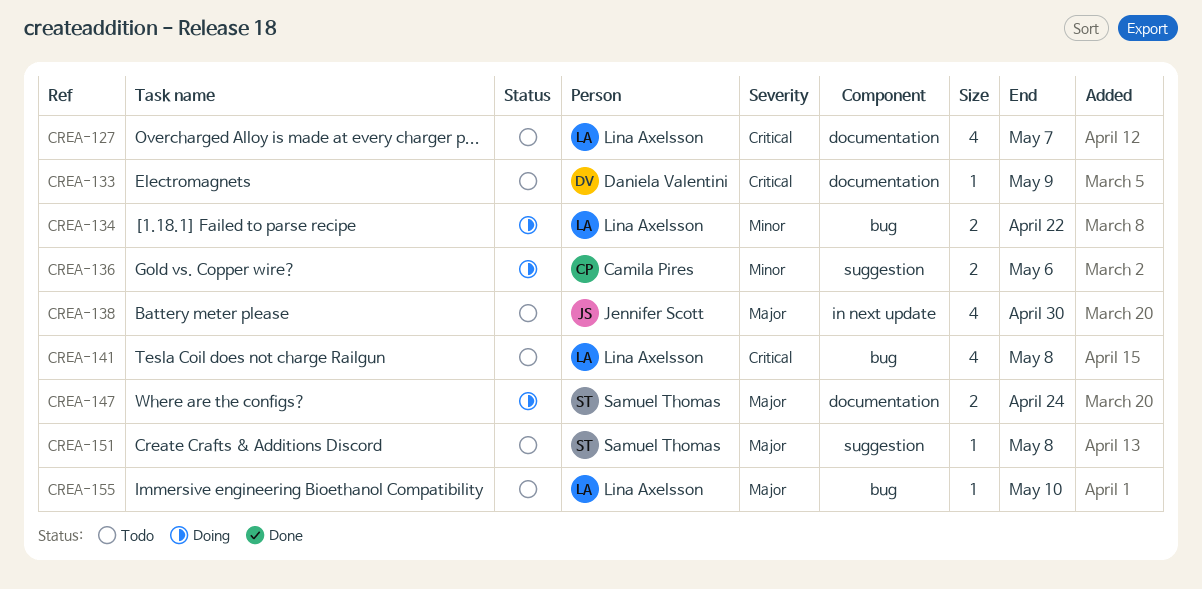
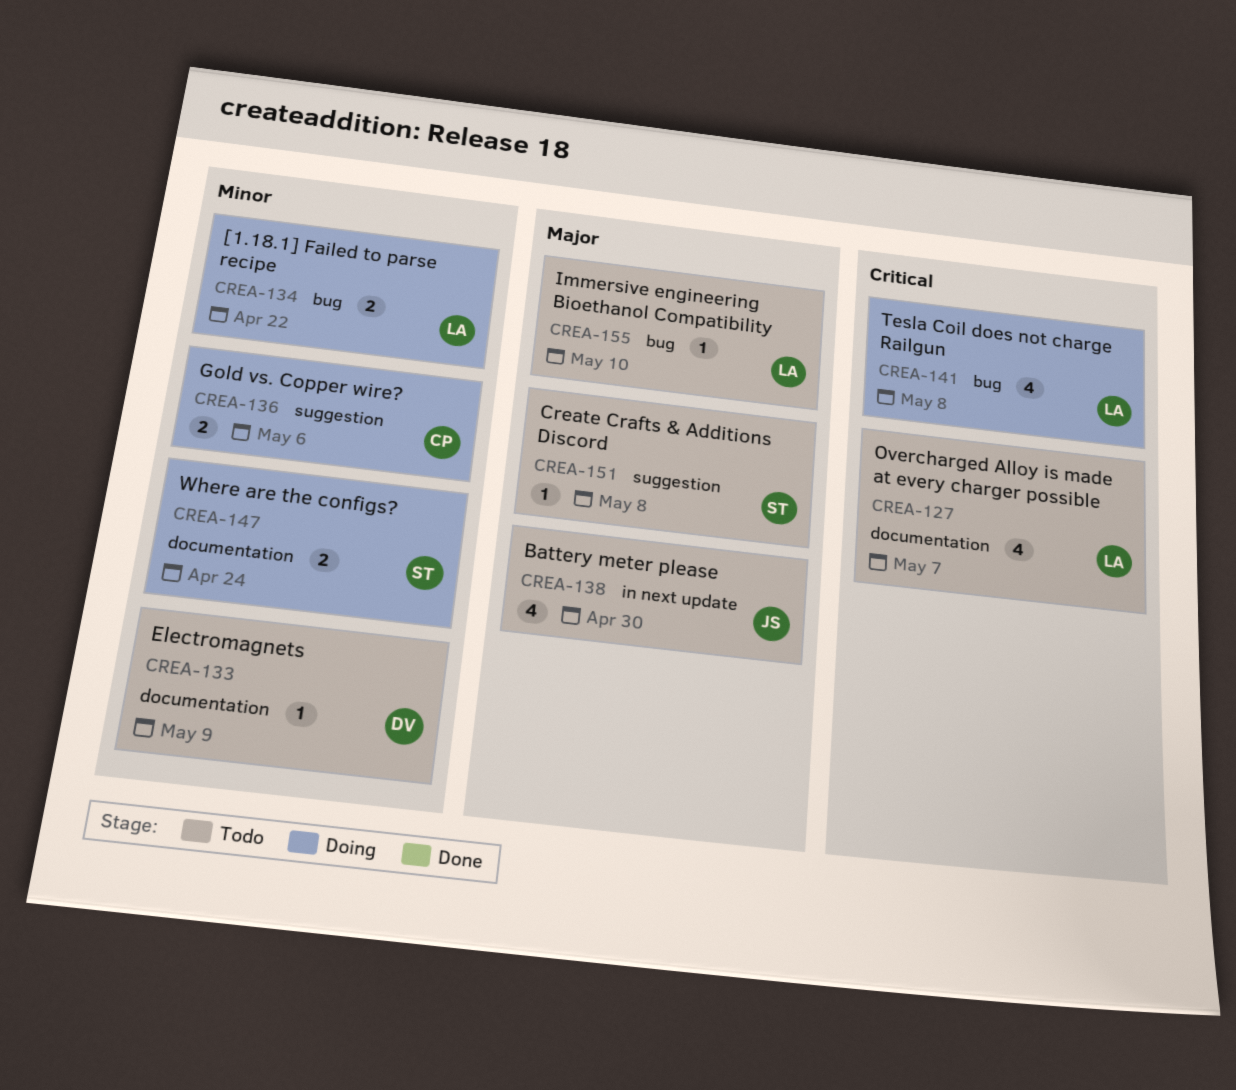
CREA-133, priority: Critical -> Minor
CREA-141, status: Todo -> Doing
CREA-147, priority: Major -> Minor

